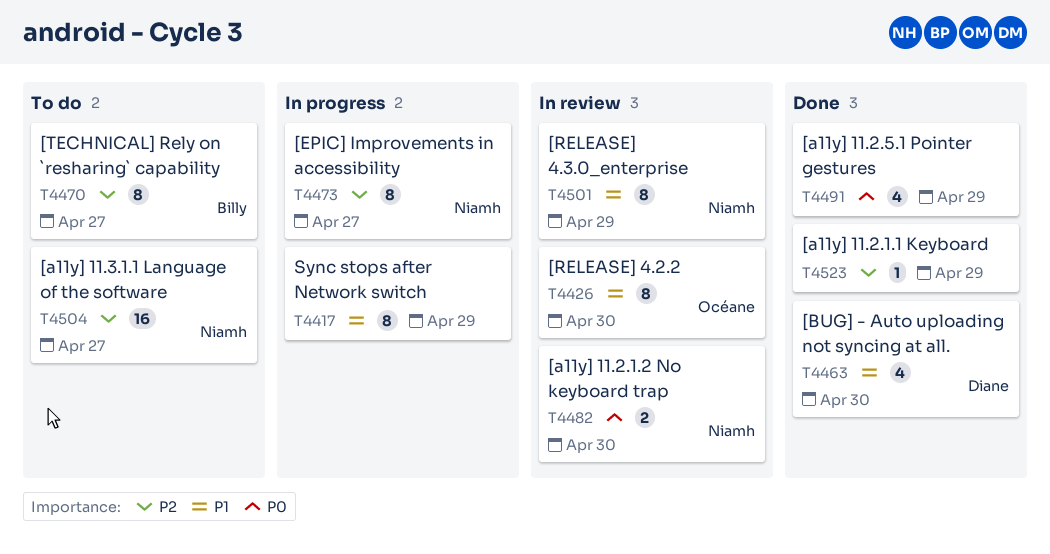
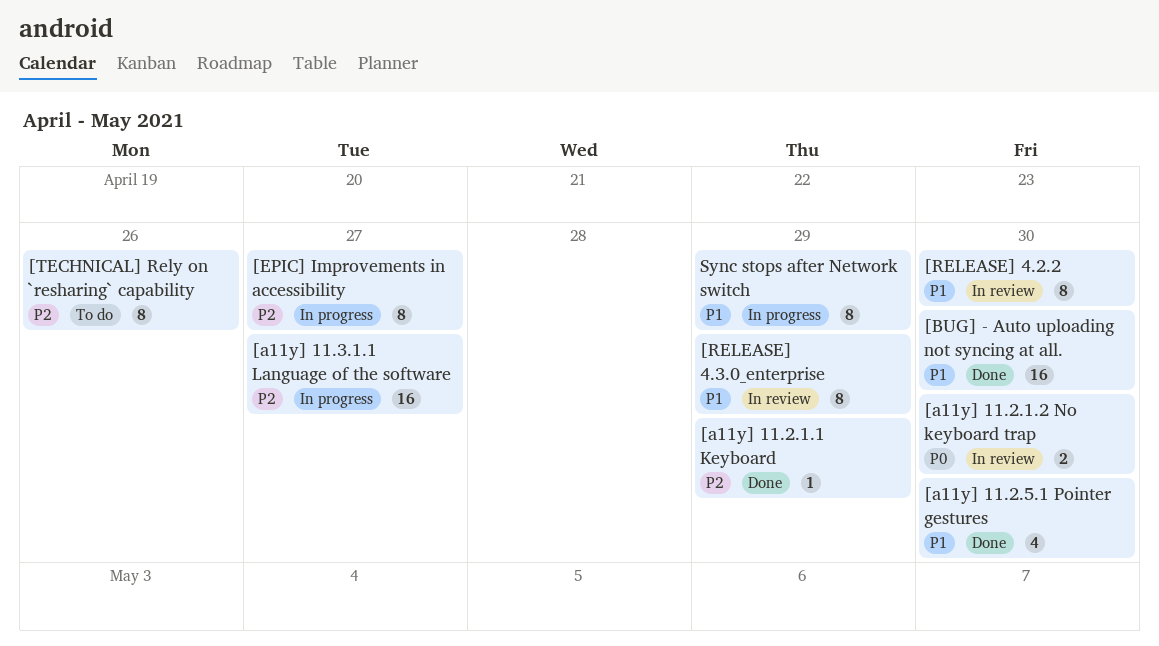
[a11y] 11.2.5.1 Pointer gestures, priority: P0 -> P1
[a11y] 11.2.5.1 Pointer gestures, due: Apr 29 -> Apr 30
[a11y] 11.3.1.1 Language of the software, status: To do -> In progress
[BUG] - Auto uploading not syncing at all., estimate: 4 -> 16
[TECHNICAL] Rely on `resharing` capability, due: Apr 27 -> Apr 26

